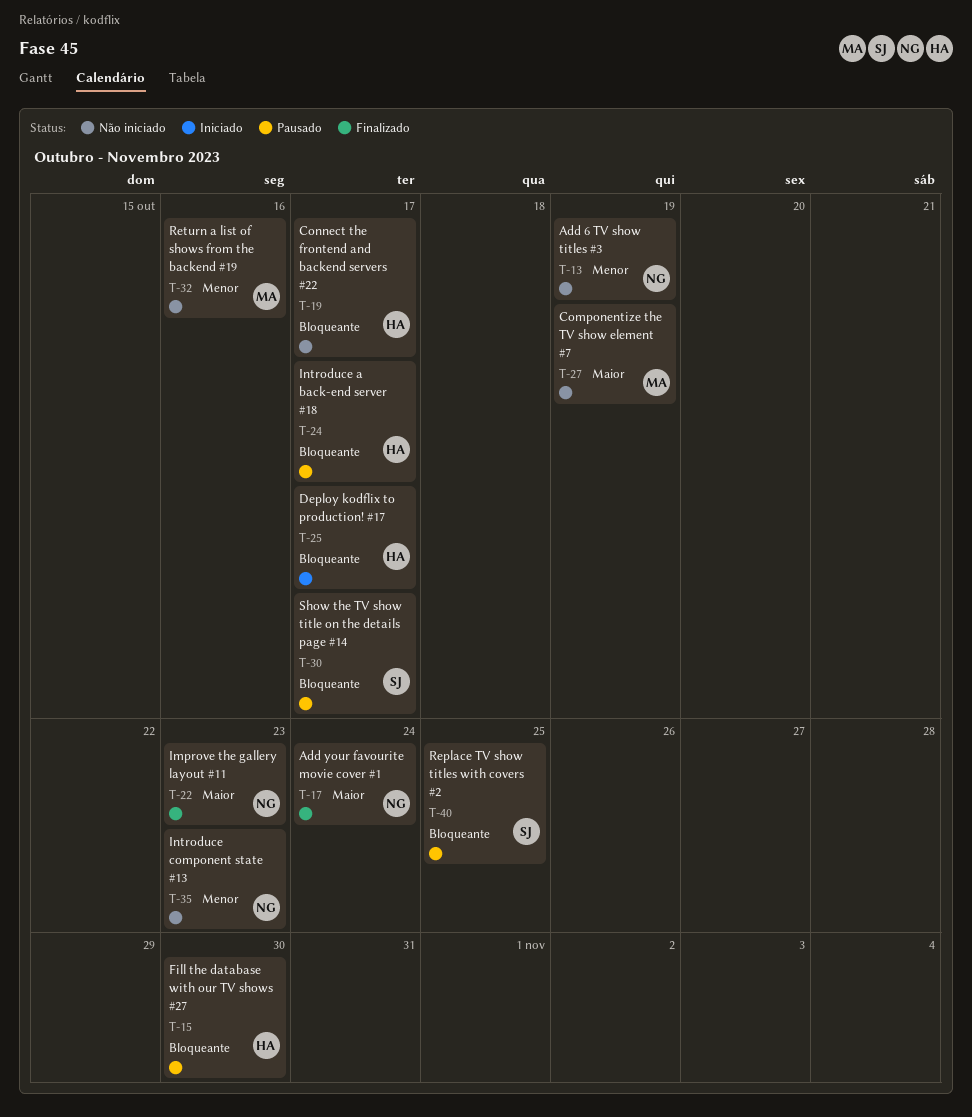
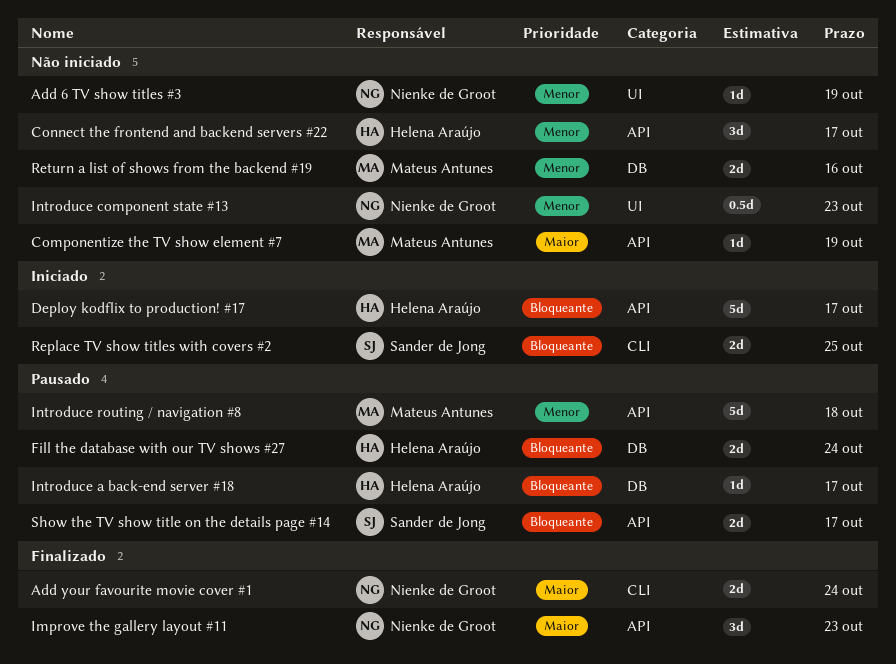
Connect the frontend and backend servers #22, priority: Bloqueante -> Menor
Fill the database with our TV shows #27, due: Oct 30 -> Oct 24
Introduce routing / navigation #8: none -> present
Replace TV show titles with covers #2, status: Pausado -> Iniciado

